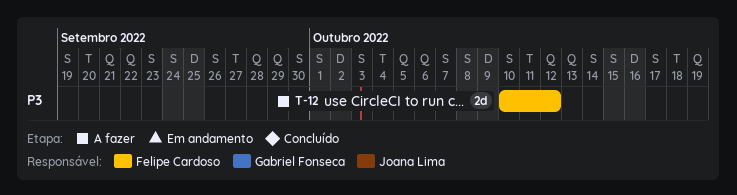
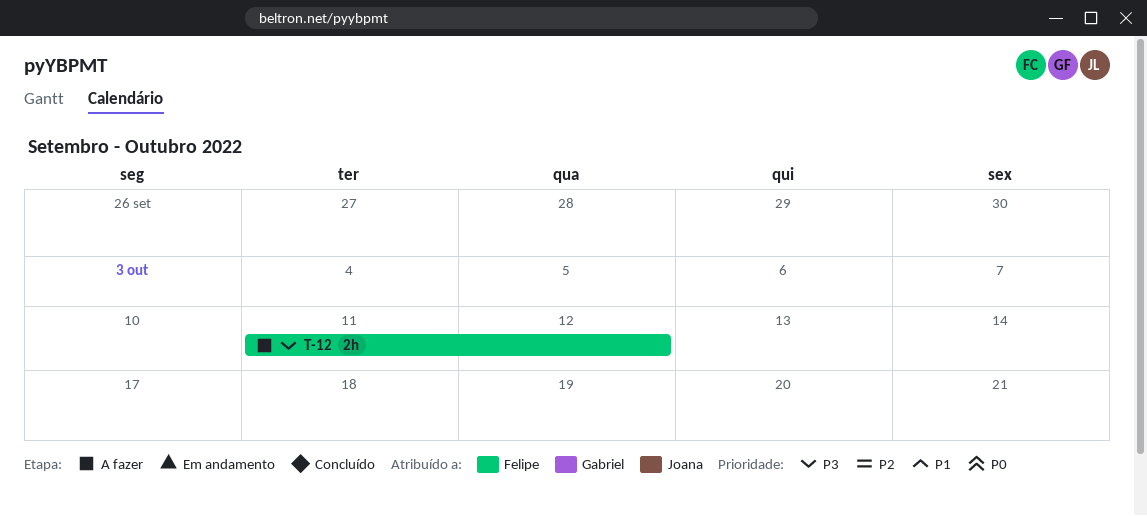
T-12, estimate: 2d -> 2h
T-12, start: Oct 10 -> Oct 11

